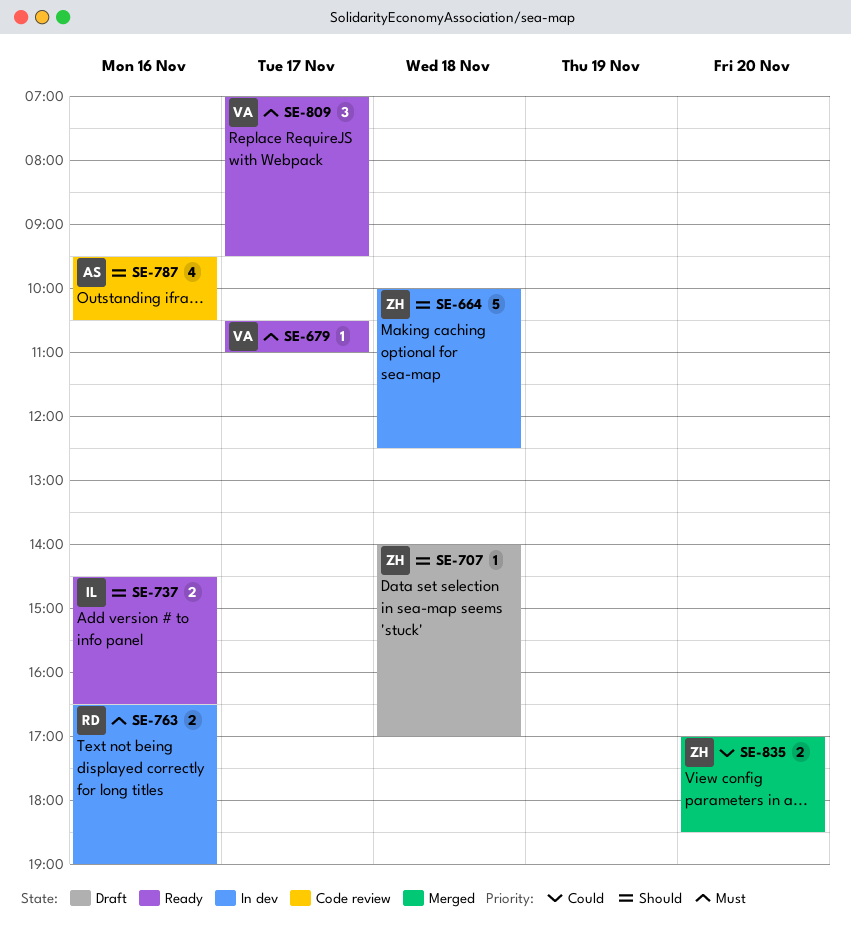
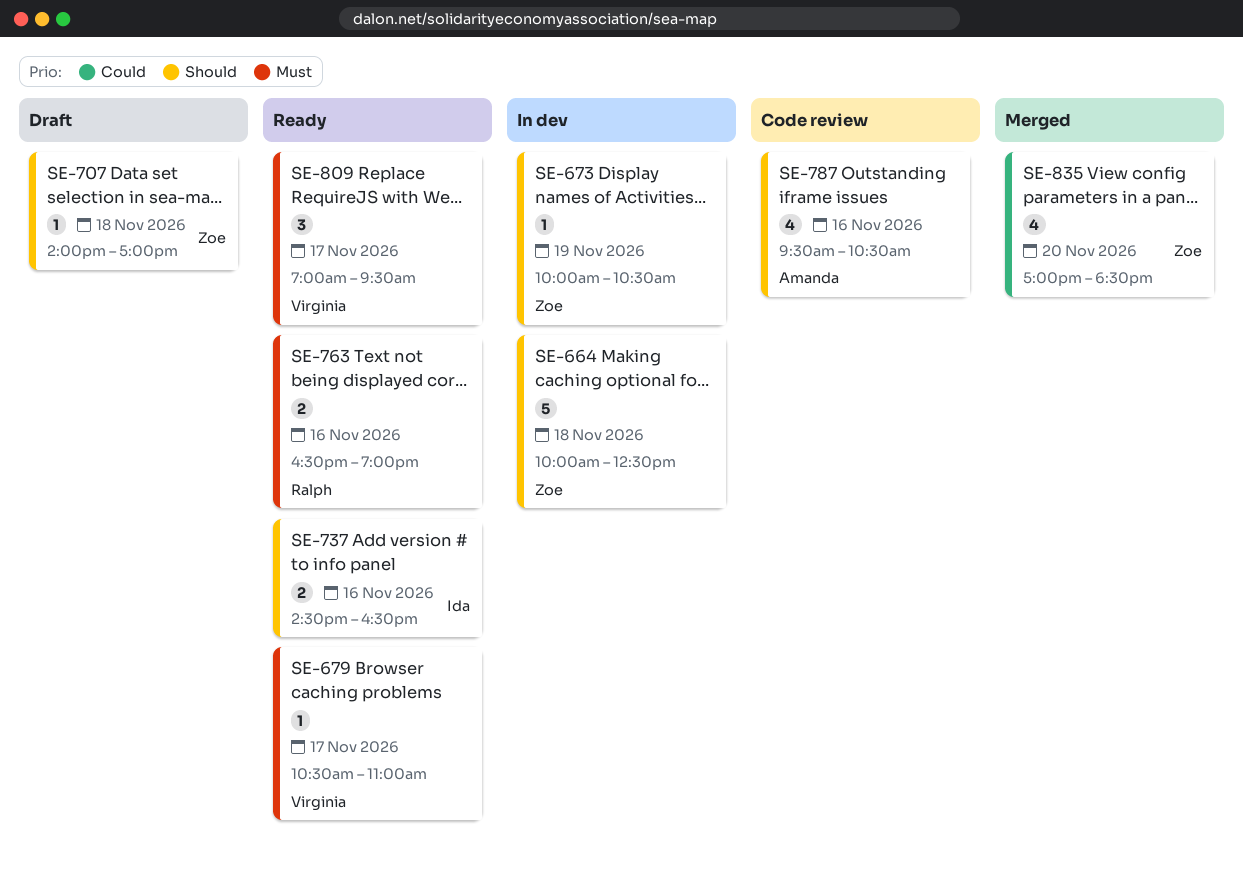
SE-673: none -> present
SE-763, status: In dev -> Ready
SE-835, estimate: 2 -> 4

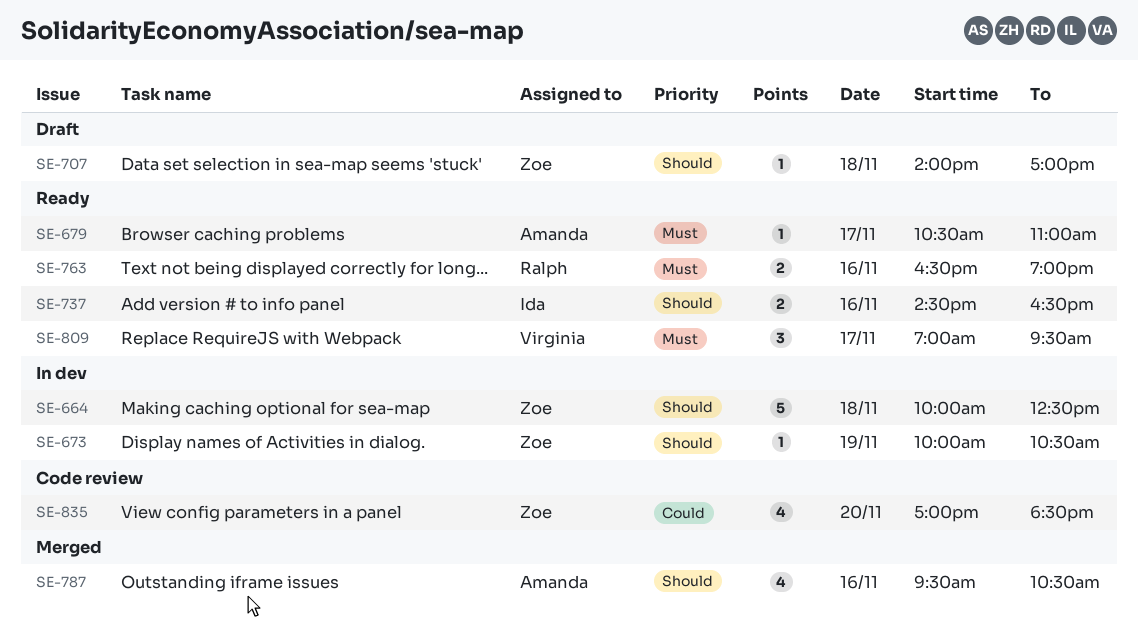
SE-679, owner: Virginia -> Amanda
SE-787, status: Code review -> Merged
SE-835, status: Merged -> Code review

